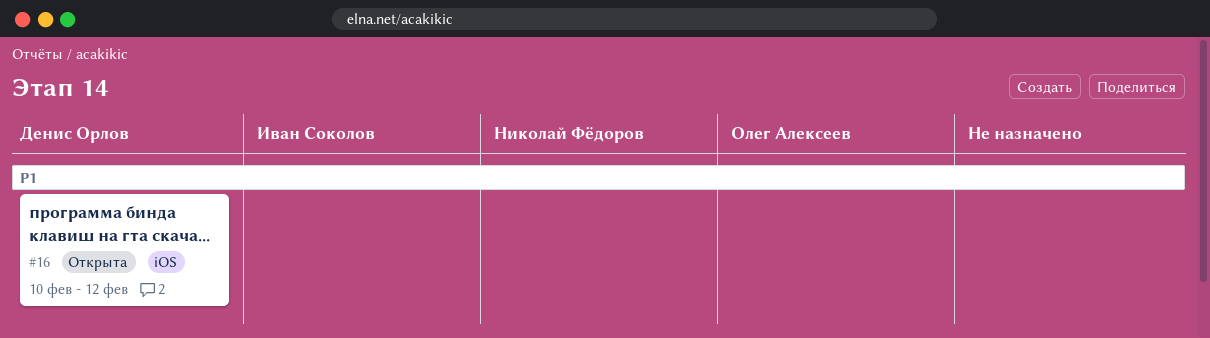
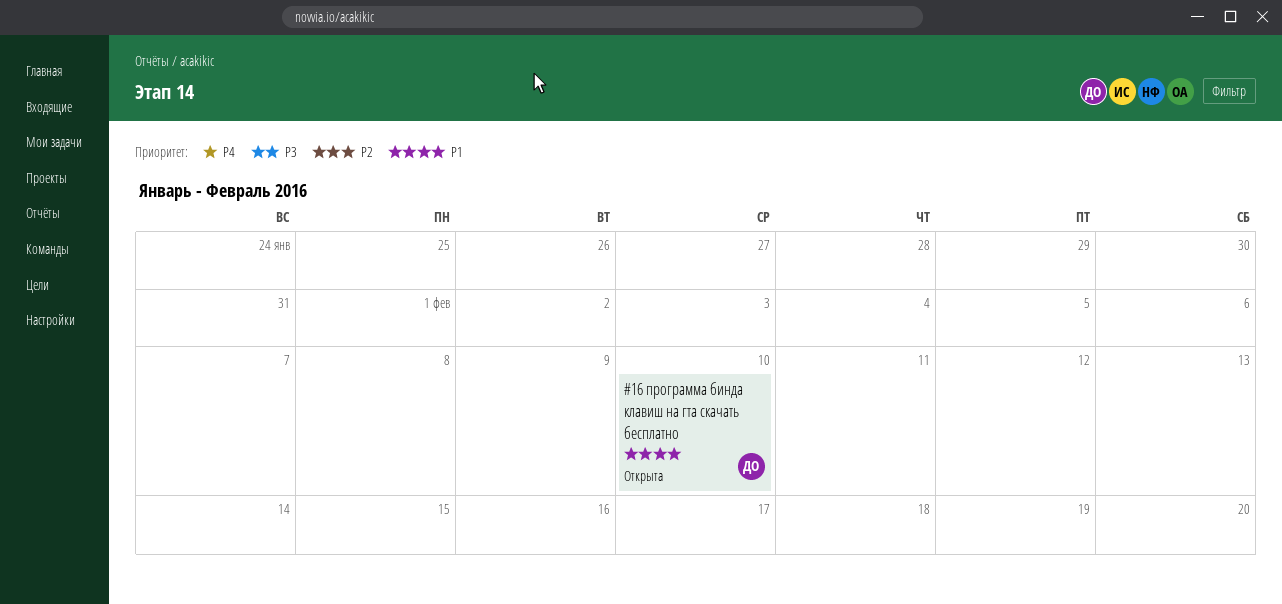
#16, due: Feb 12 -> Feb 10

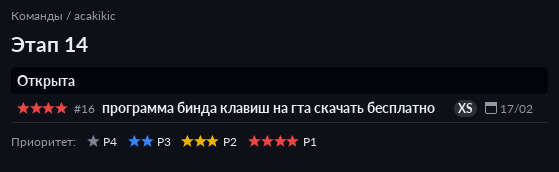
#16, due: Feb 10 -> Feb 17

